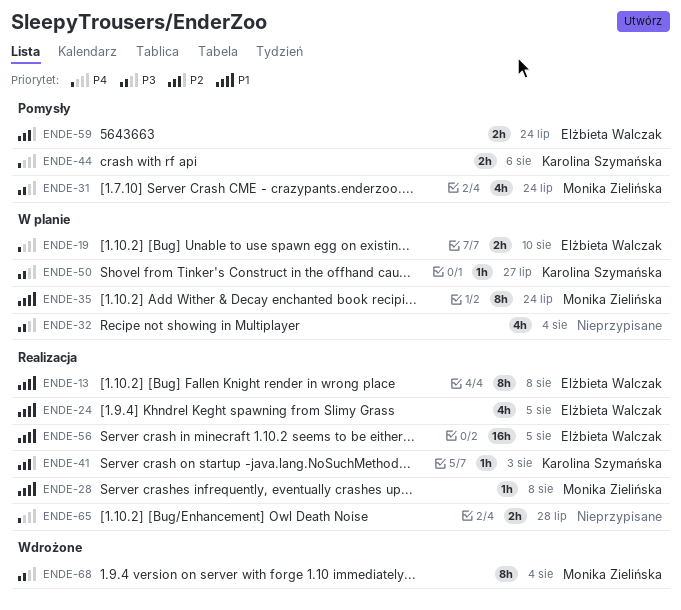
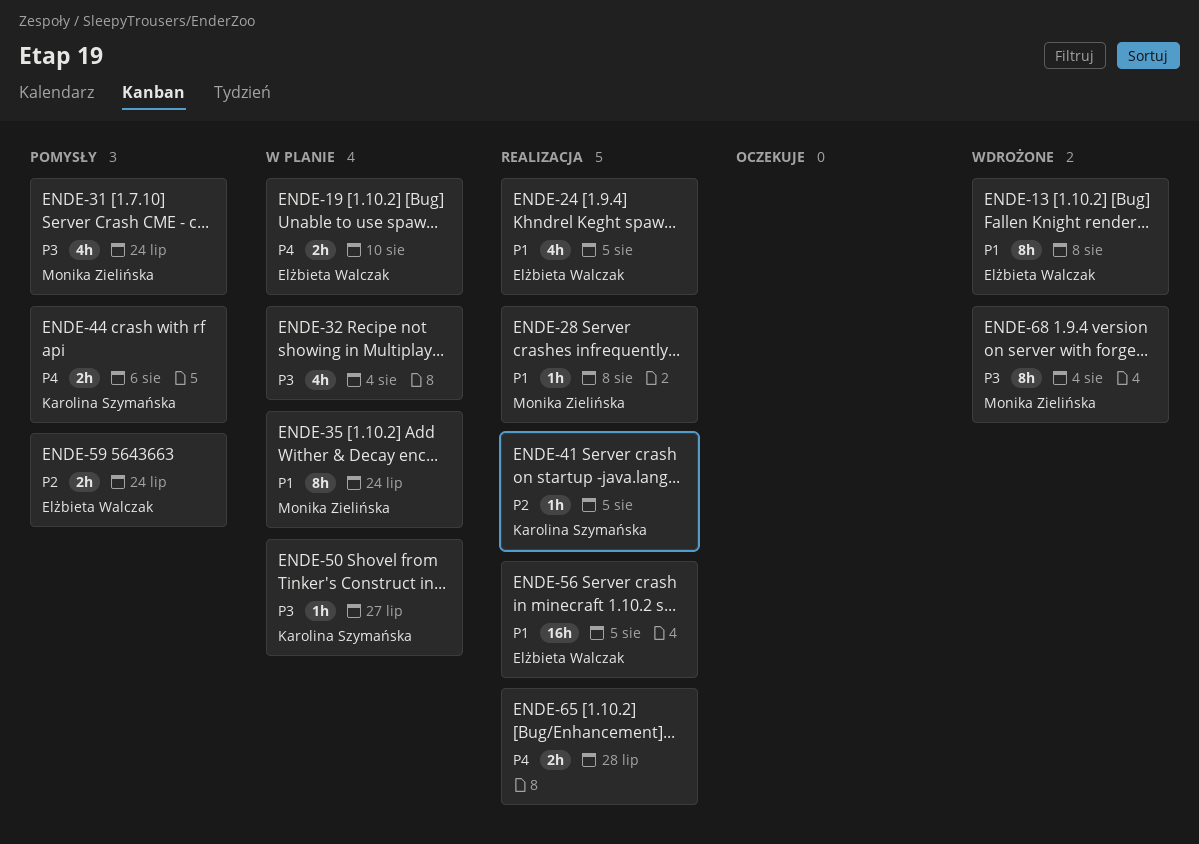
ENDE-13, status: Realizacja -> Wdrożone
ENDE-41, due: Aug 3 -> Aug 5

